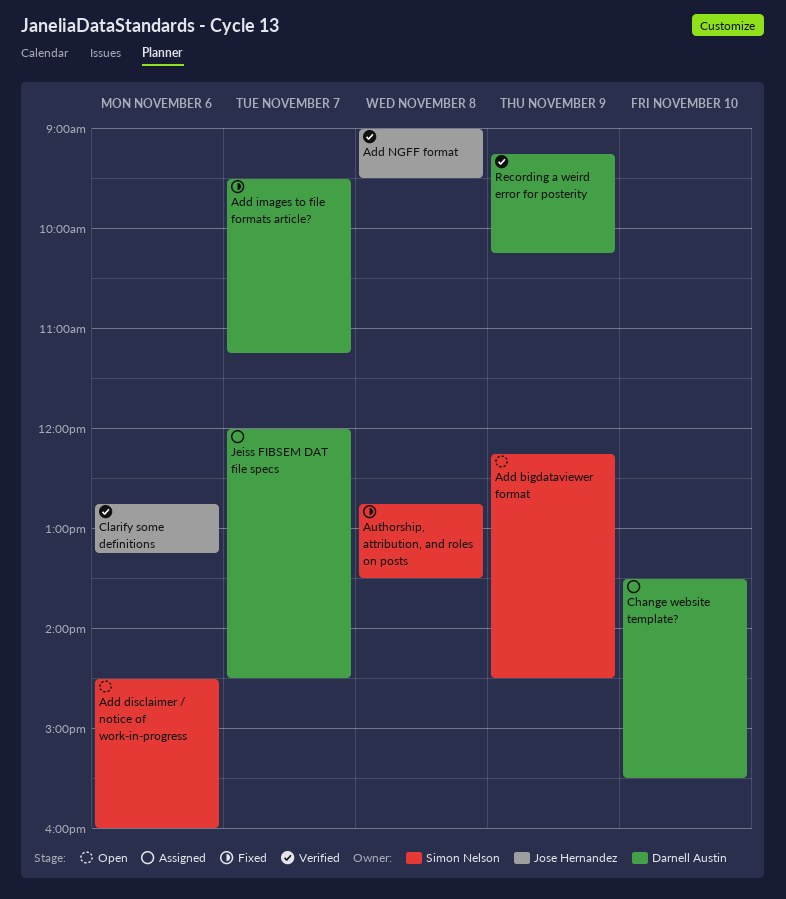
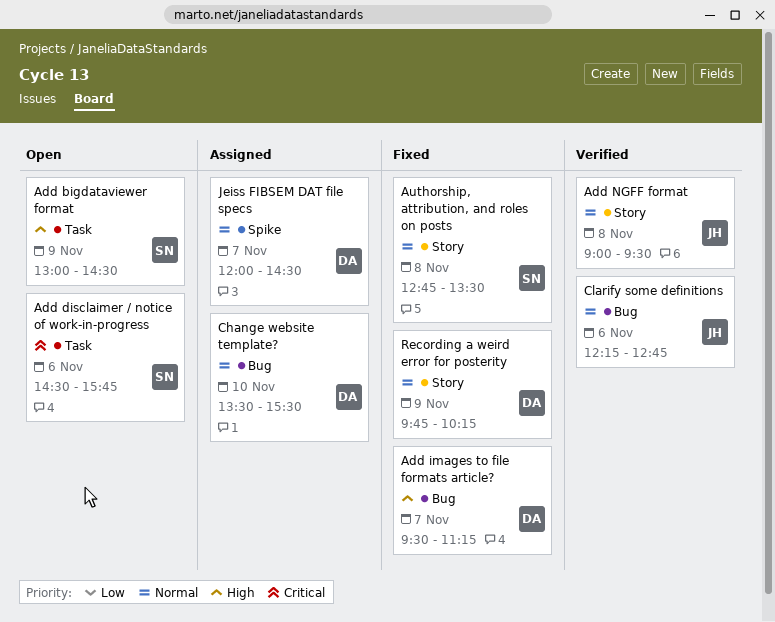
Add bigdataviewer format, begins: 12:15 -> 13:00
Add disclaimer / notice of work-in-progress, ends: 16:00 -> 15:45
Clarify some definitions, begins: 12:45 -> 12:15
Clarify some definitions, ends: 13:15 -> 12:45
Recording a weird error for posterity, status: Verified -> Fixed
Recording a weird error for posterity, begins: 09:15 -> 09:45

